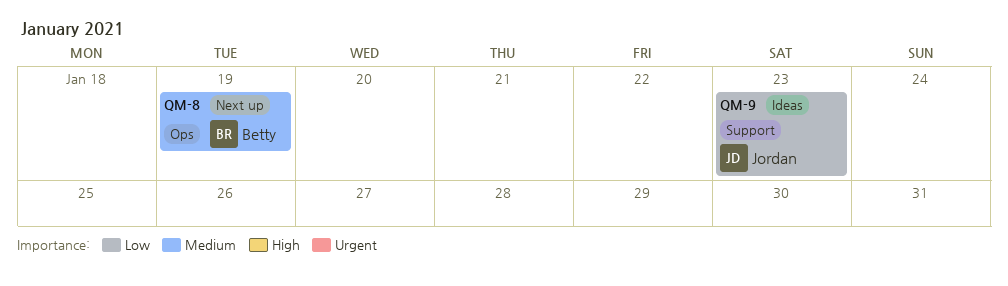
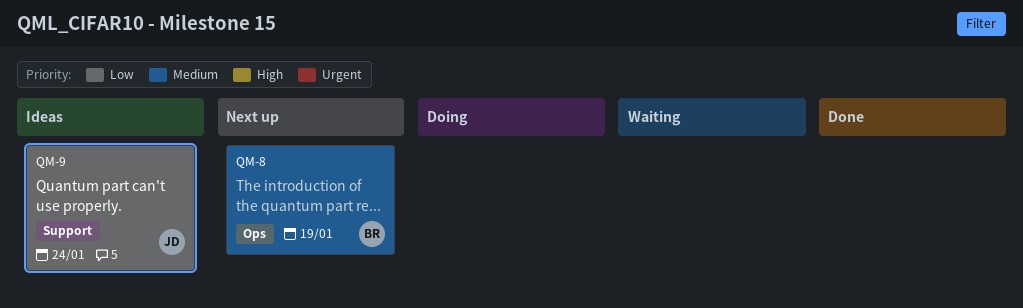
QM-9, due: Jan 23 -> Jan 24

